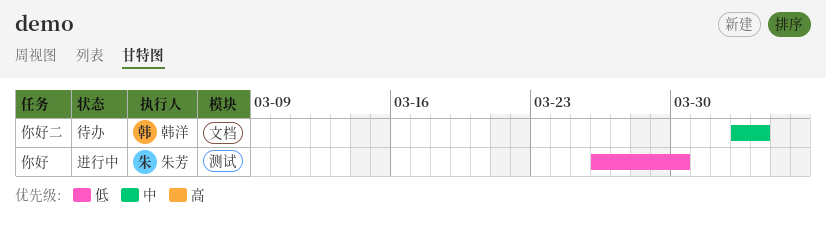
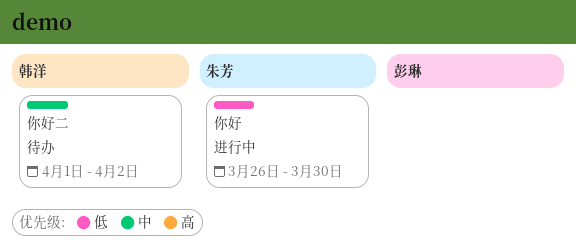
你好二, start: Apr 2 -> Apr 1
你好二, due: Apr 3 -> Apr 2

